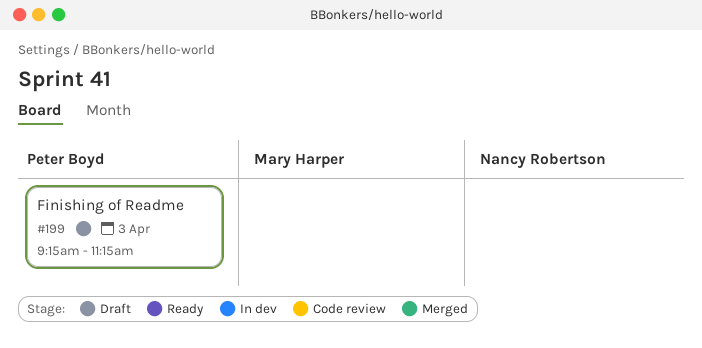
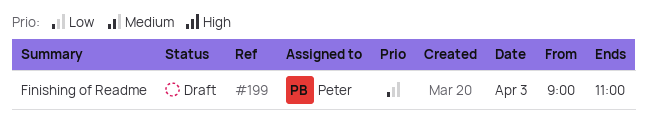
#199, begins: 09:15 -> 09:00
#199, ends: 11:15 -> 11:00

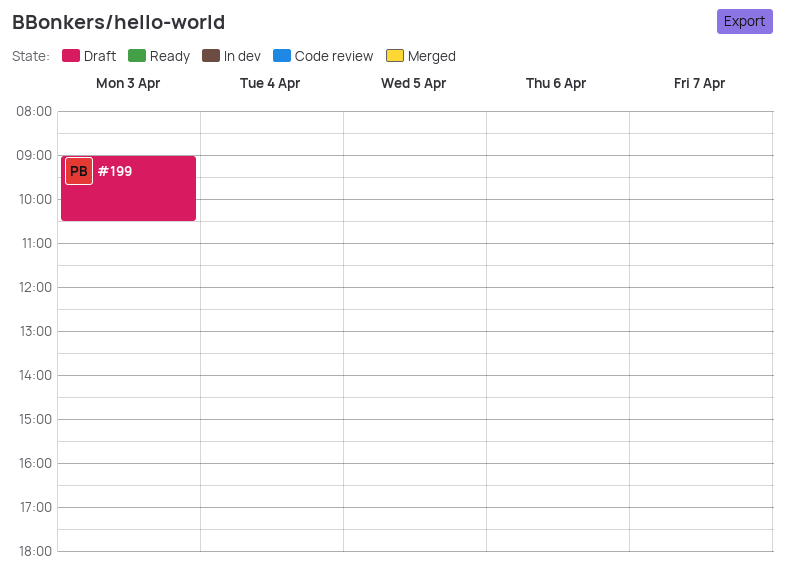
#199, ends: 11:00 -> 10:30

